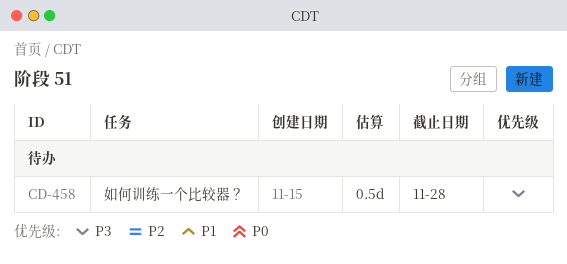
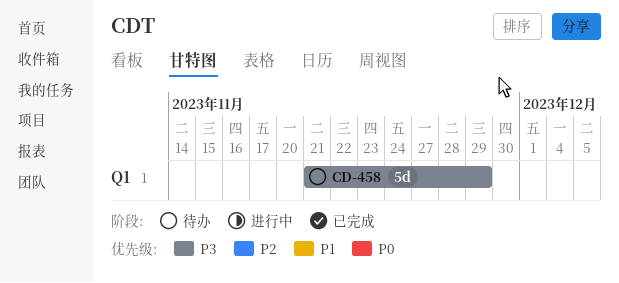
CD-458, estimate: 0.5d -> 5d
CD-458, due: Nov 28 -> Nov 29

